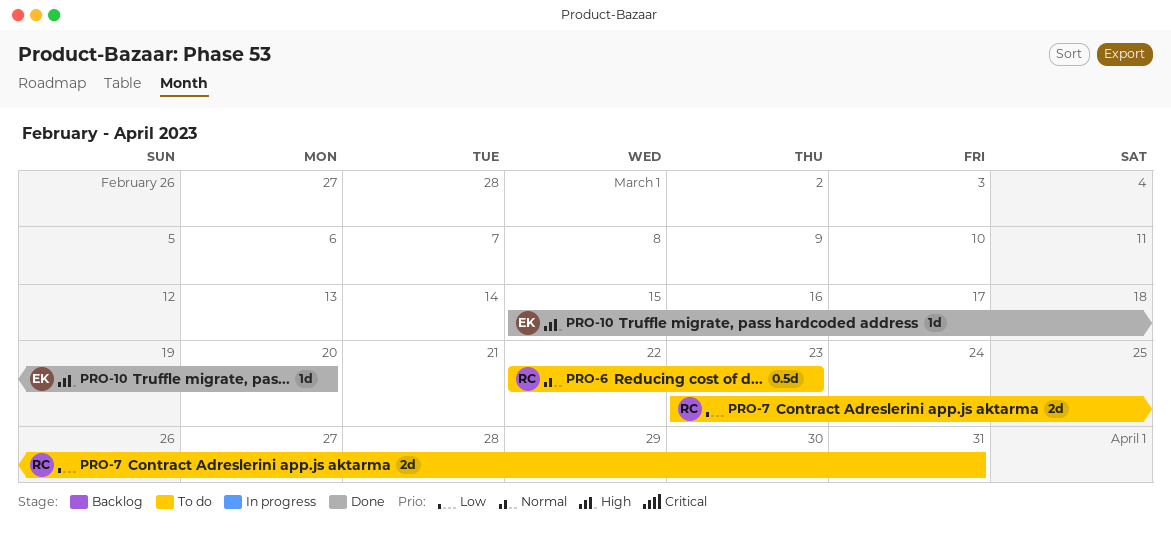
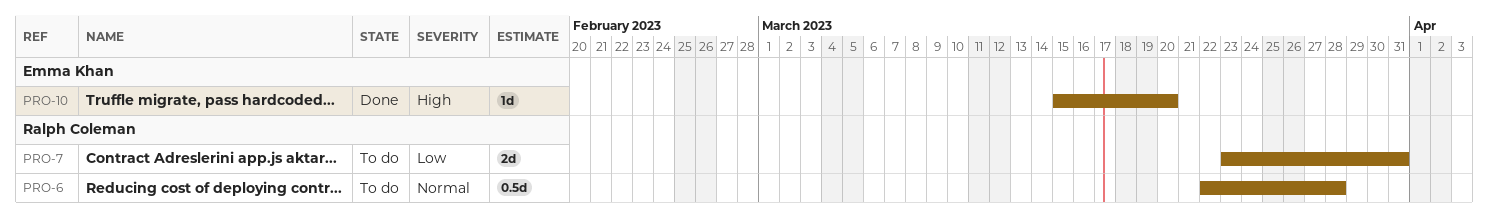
PRO-6, due: Mar 23 -> Mar 28

